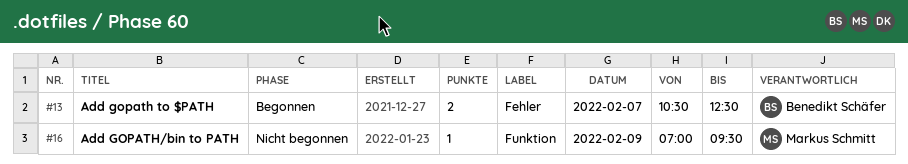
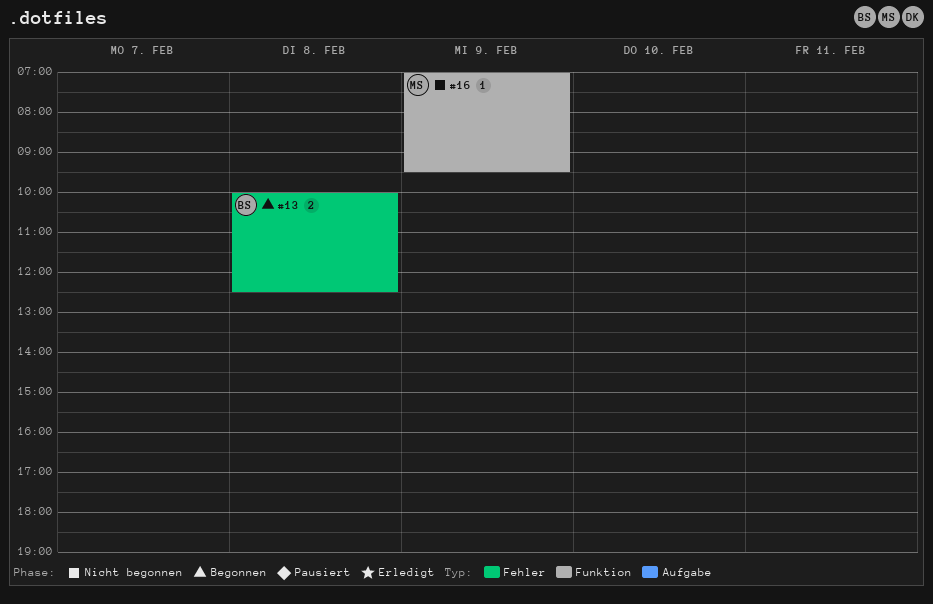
#13, day: Feb 7 -> Feb 8
#13, begins: 10:30 -> 10:00

